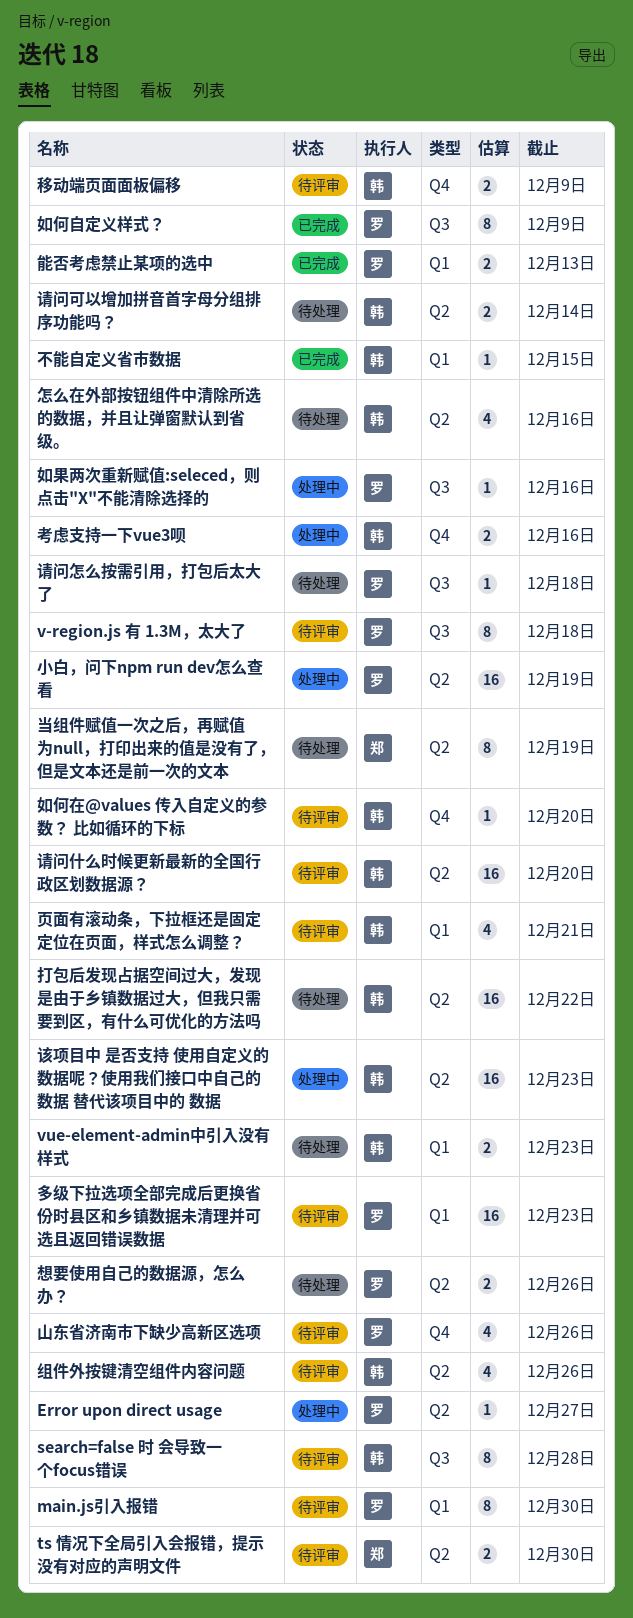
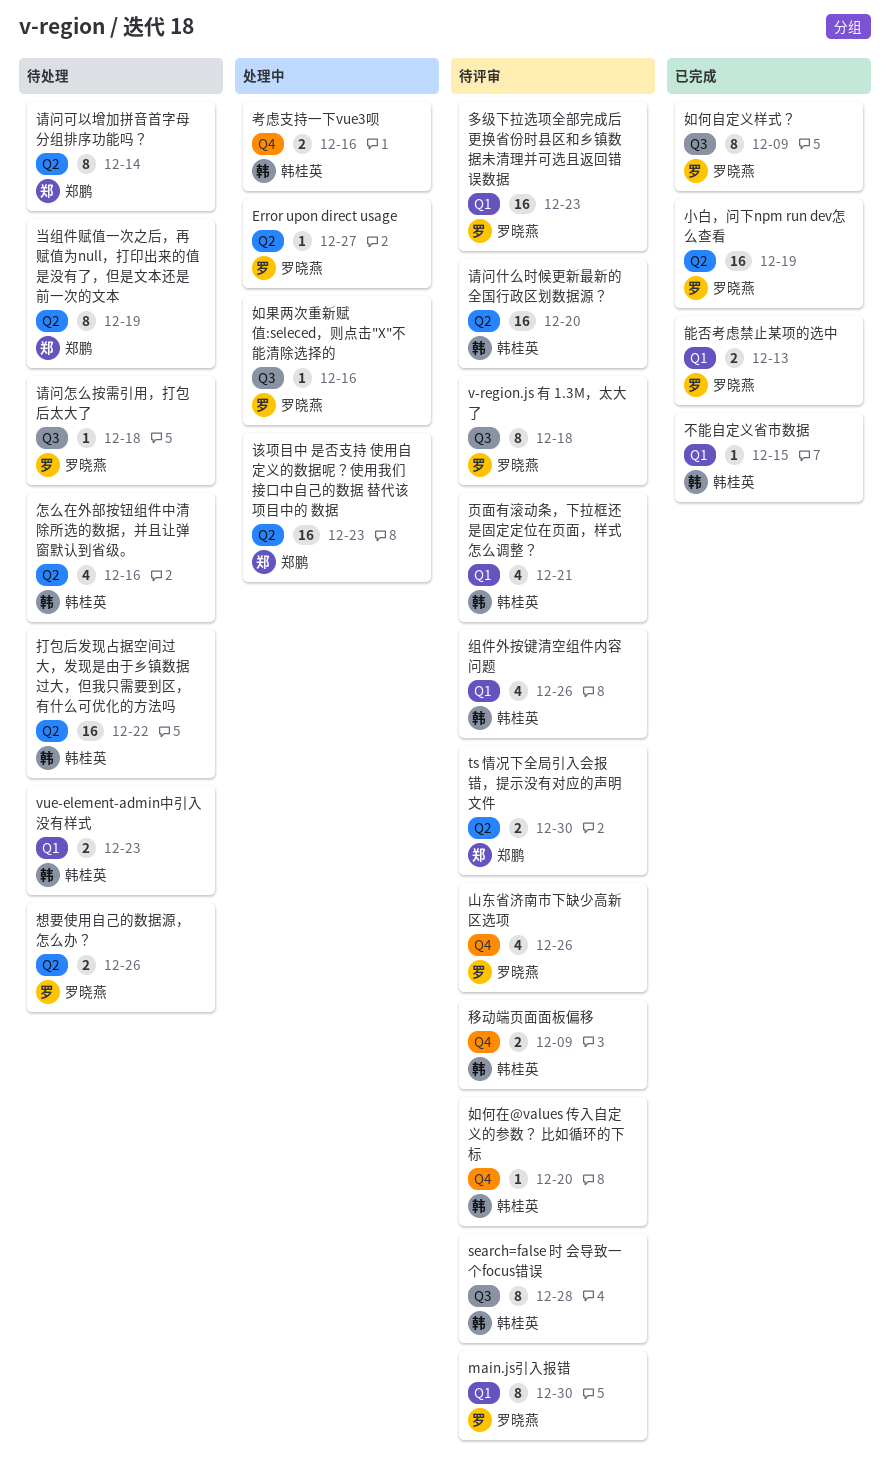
小白，问下npm run dev怎么查看, status: 处理中 -> 已完成
组件外按键清空组件内容问题, label: Q2 -> Q1
该项目中 是否支持 使用自定义的数据呢？使用我们接口中自己的数据 替代该项目中的 数据, owner: 韩桂英 -> 郑鹏
请问可以增加拼音首字母分组排序功能吗？, owner: 韩桂英 -> 郑鹏
请问可以增加拼音首字母分组排序功能吗？, estimate: 2 -> 8

